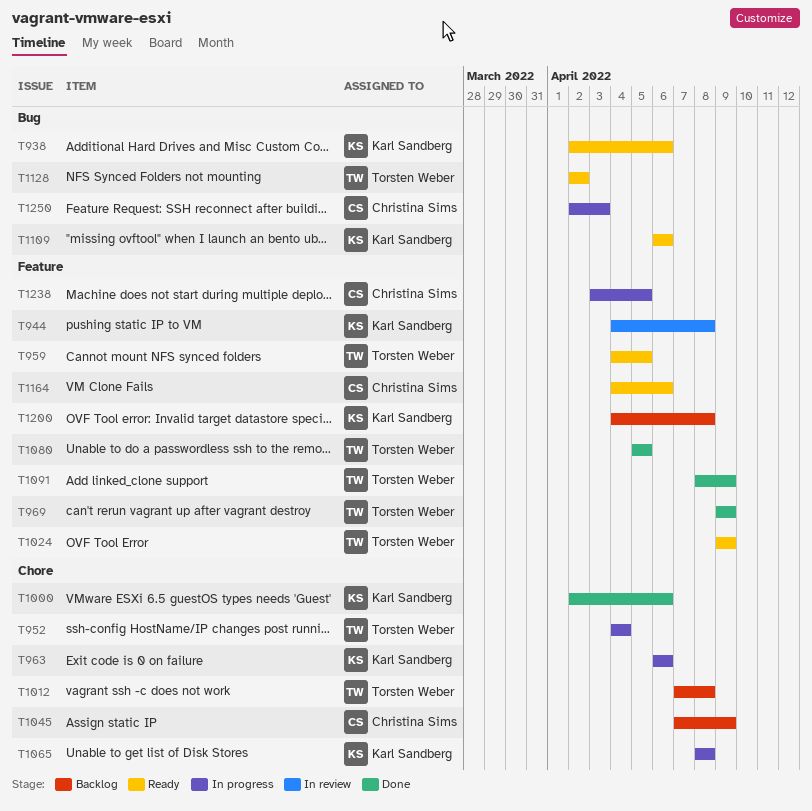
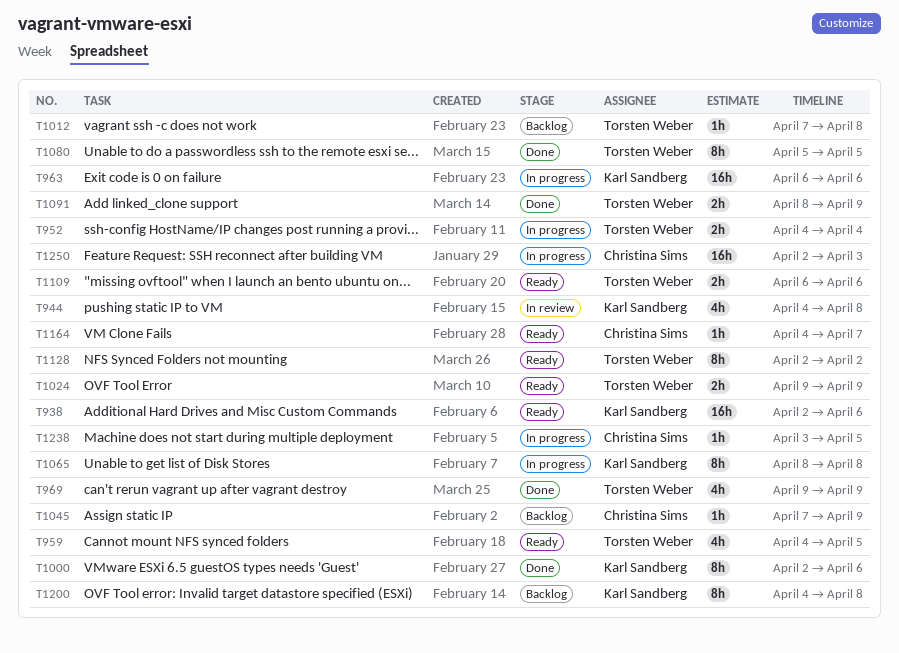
T1109, owner: Karl Sandberg -> Torsten Weber
T1164, due: Apr 6 -> Apr 7

